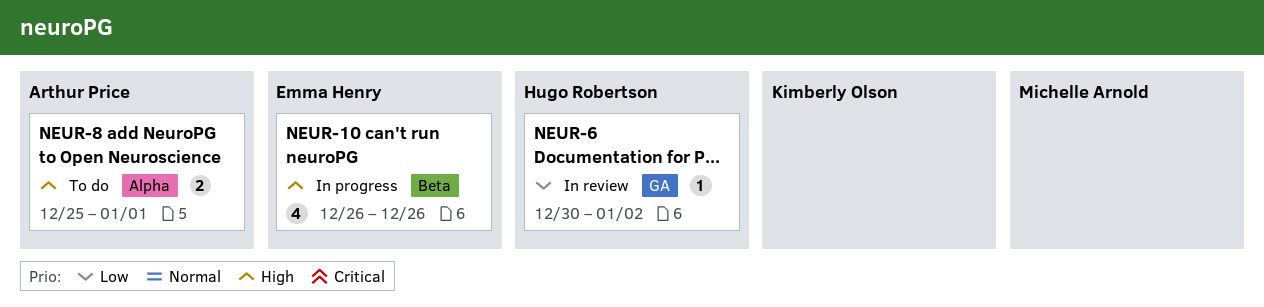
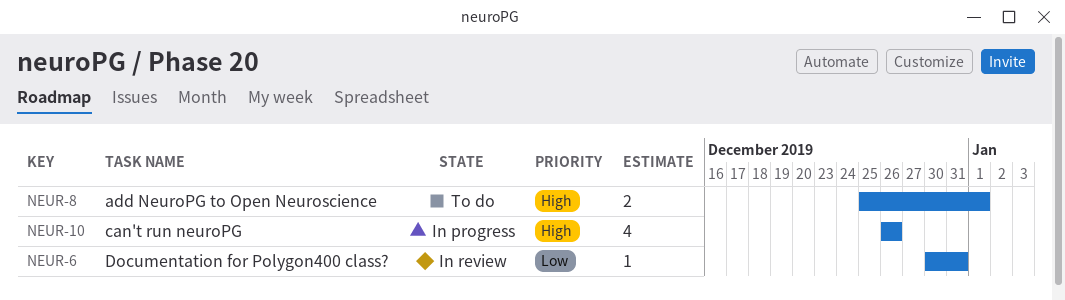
NEUR-6, due: Jan 2 -> Dec 31

